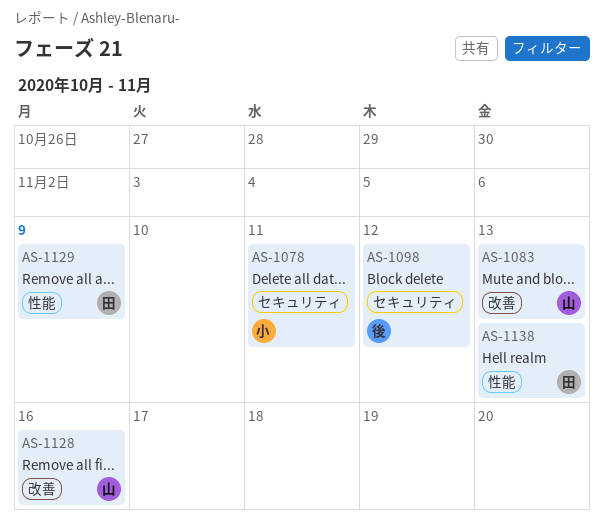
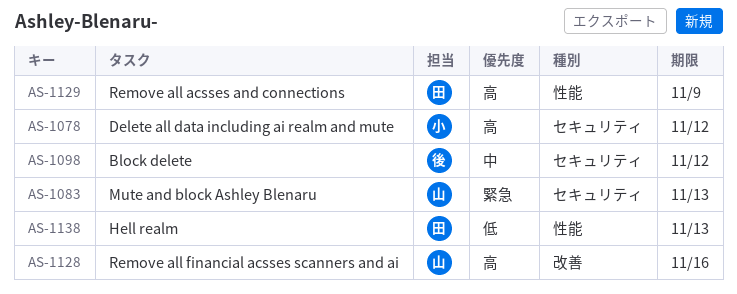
AS-1078, due: Nov 11 -> Nov 12
AS-1083, label: 改善 -> セキュリティ

